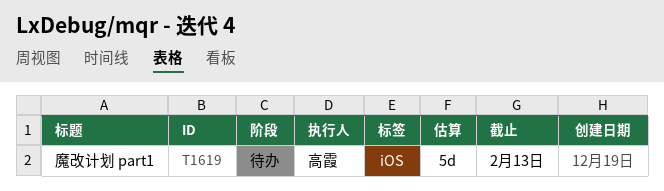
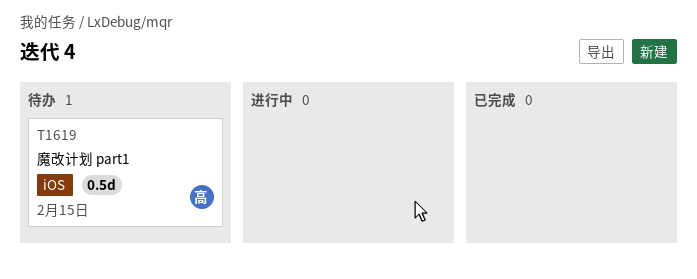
T1619, estimate: 5d -> 0.5d
T1619, due: Feb 13 -> Feb 15

